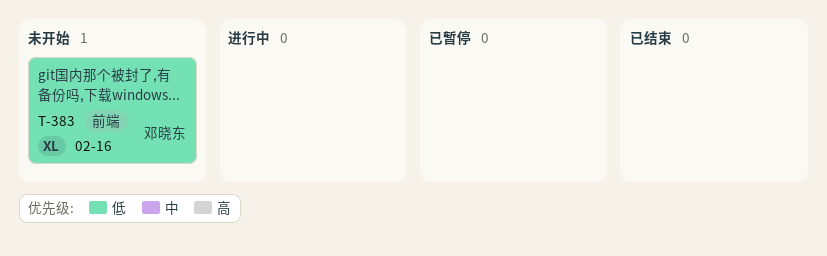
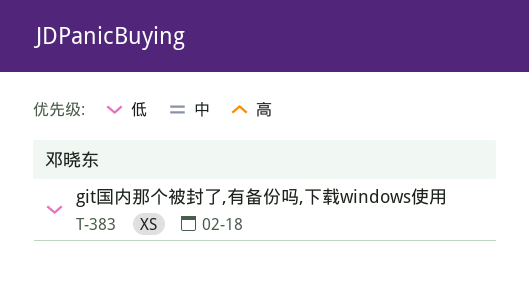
T-383, estimate: XL -> XS
T-383, due: Feb 16 -> Feb 18

